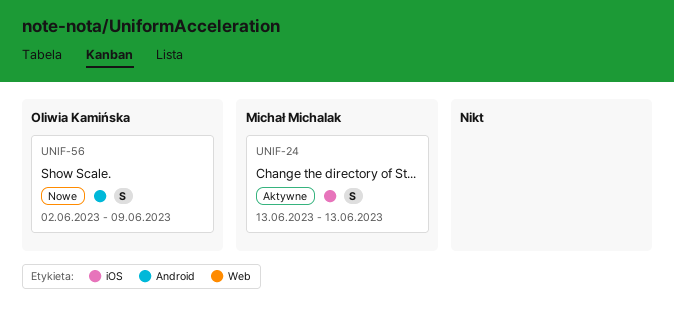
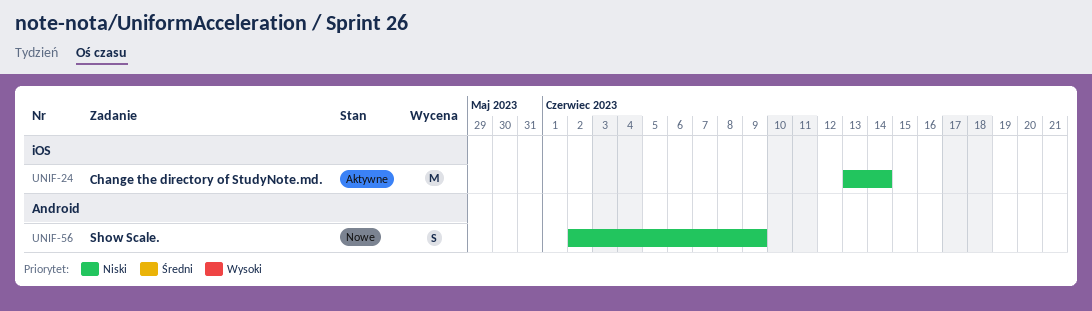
UNIF-24, estimate: S -> M
UNIF-24, due: Jun 13 -> Jun 14

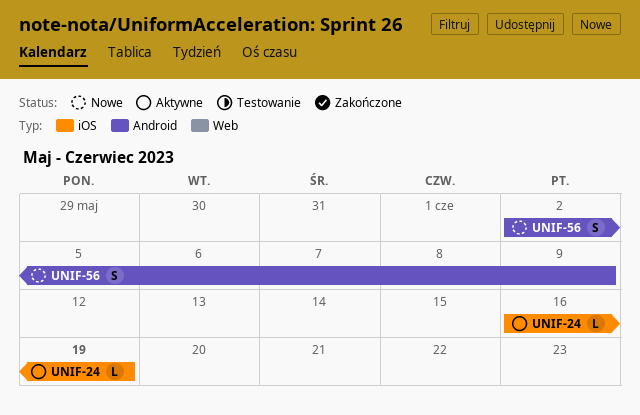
UNIF-24, estimate: M -> L
UNIF-24, start: Jun 13 -> Jun 16
UNIF-24, due: Jun 14 -> Jun 19

